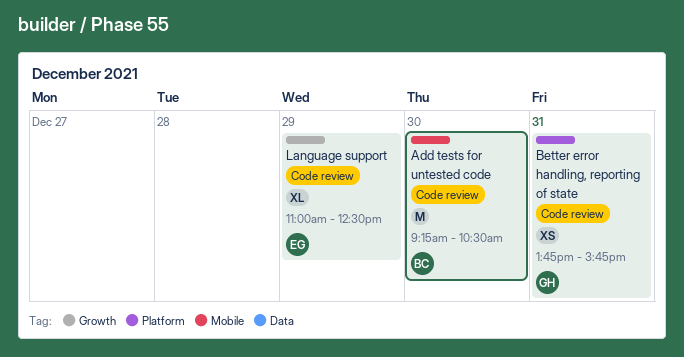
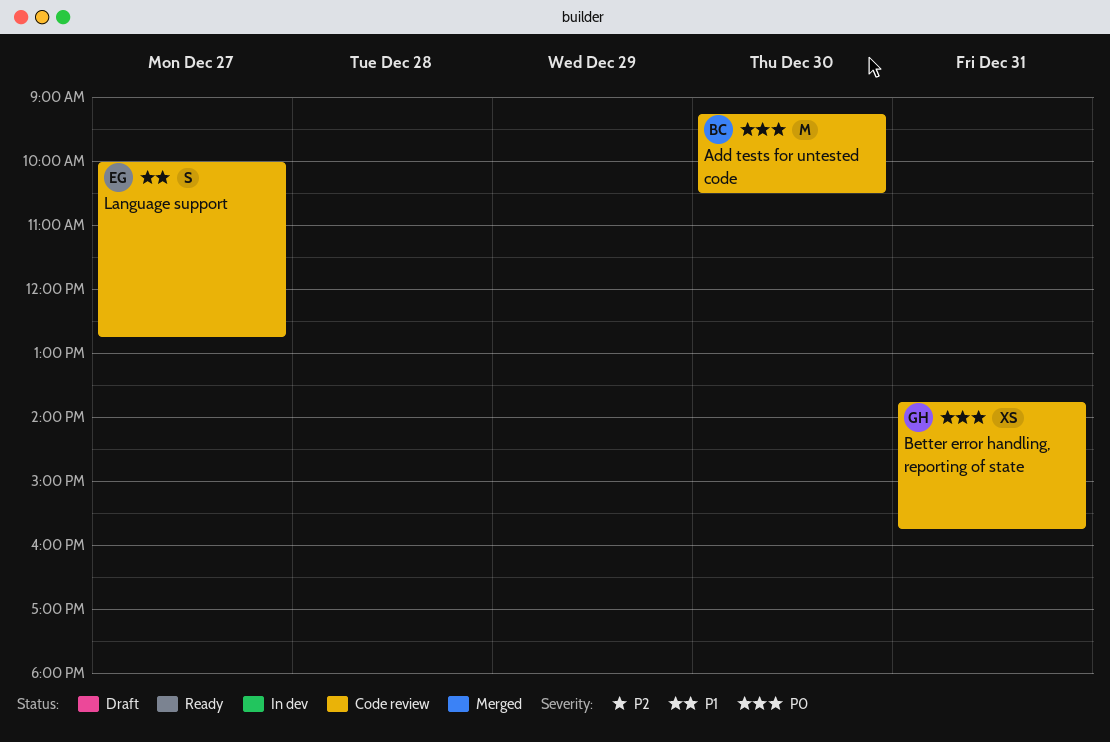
Language support, estimate: XL -> S
Language support, day: Dec 29 -> Dec 27
Language support, begins: 11:00 -> 10:00
Language support, ends: 12:30 -> 12:45

